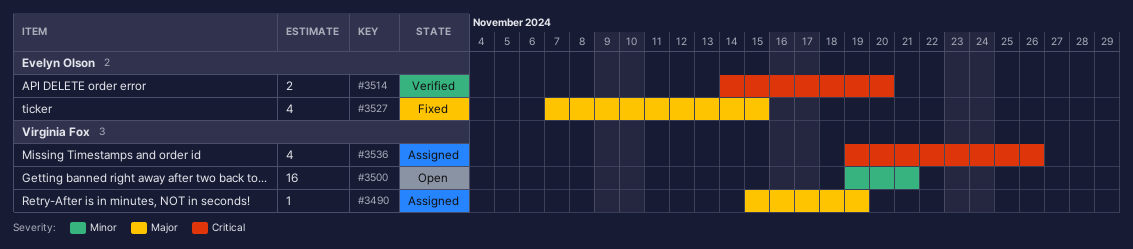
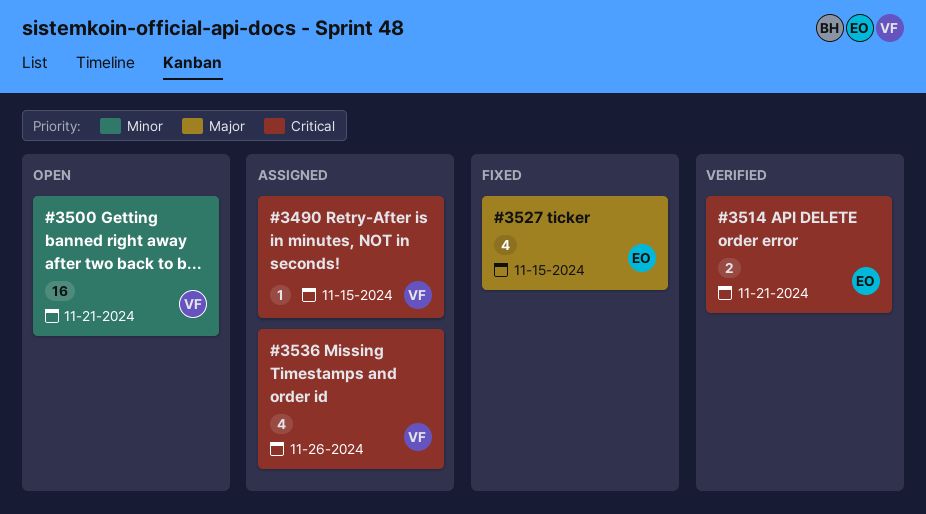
#3490, priority: Major -> Critical
#3490, due: Nov 19 -> Nov 15
#3514, due: Nov 20 -> Nov 21

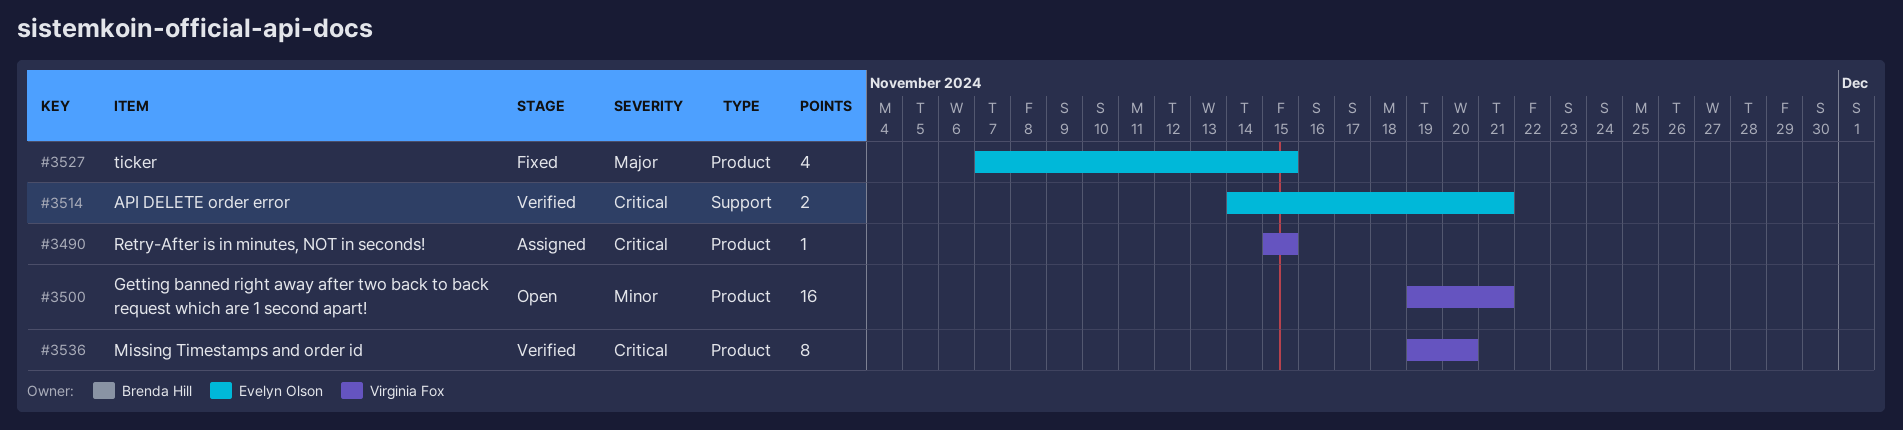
#3536, status: Assigned -> Verified
#3536, estimate: 4 -> 8
#3536, due: Nov 26 -> Nov 20

